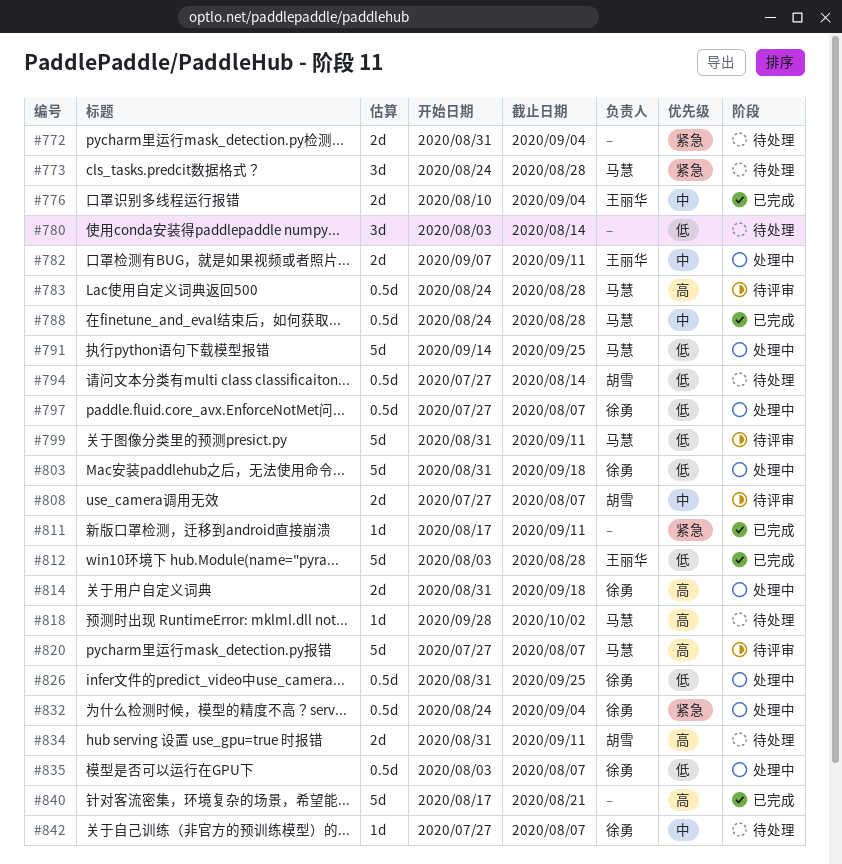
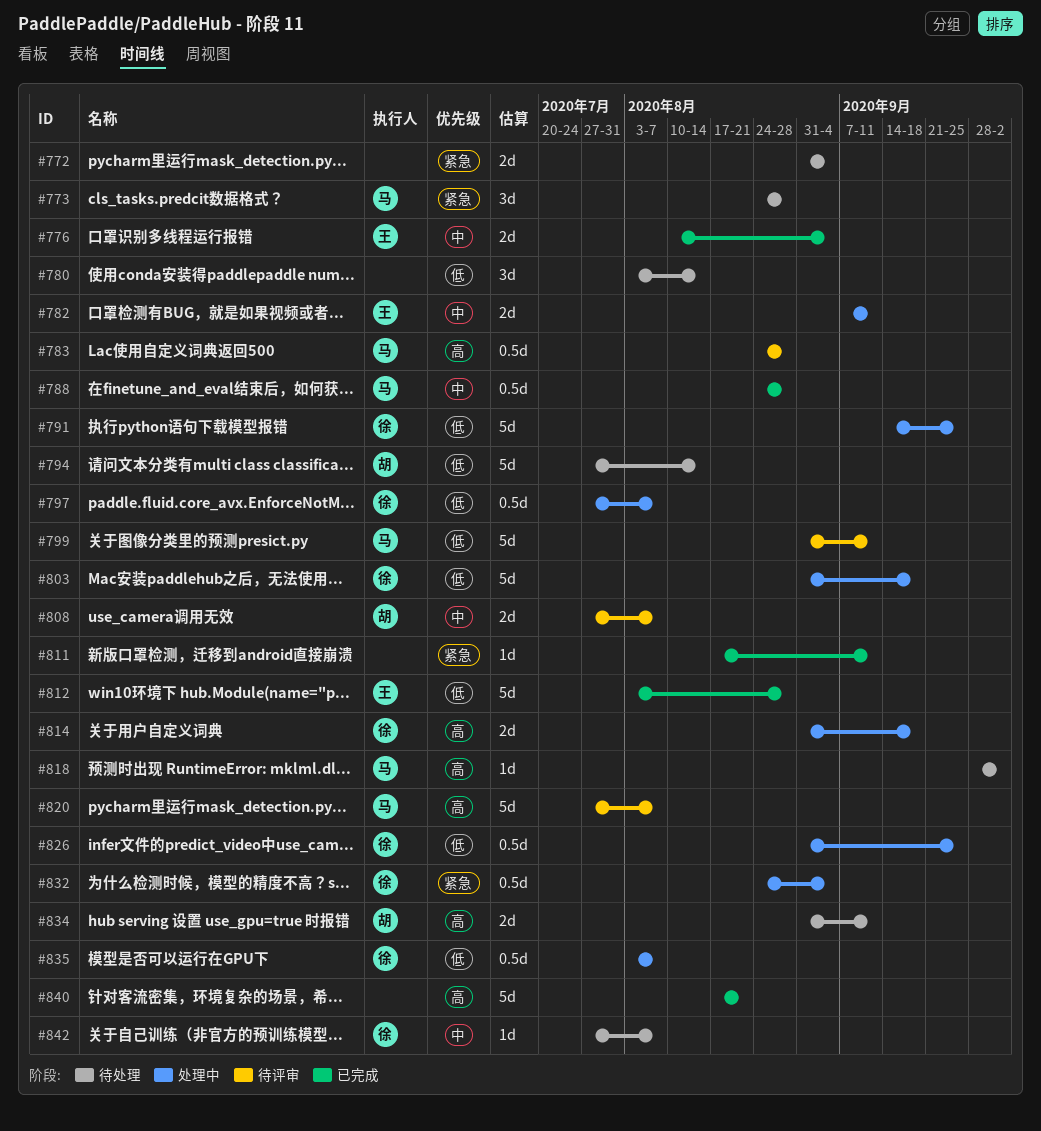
#791, owner: 马慧 -> 徐勇
#794, estimate: 0.5d -> 5d

